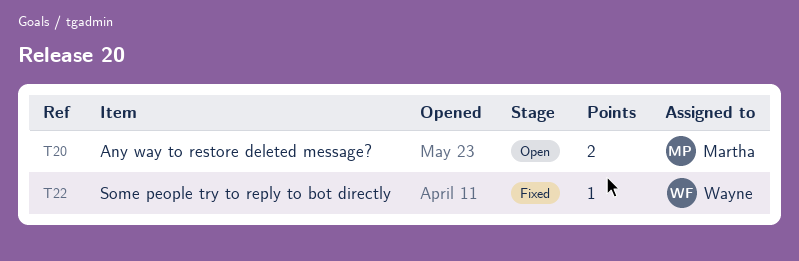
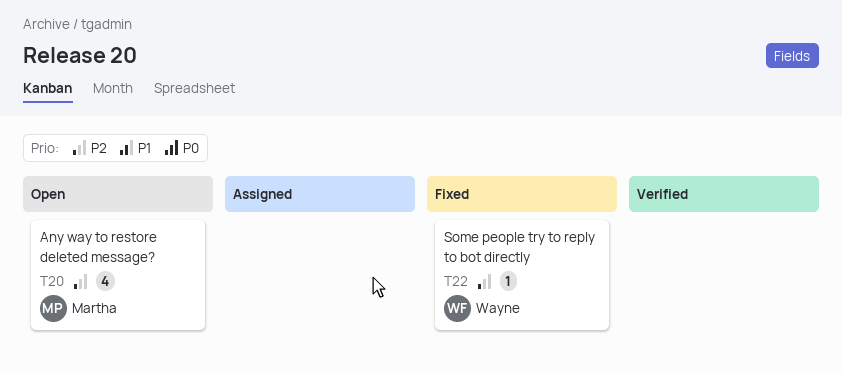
T20, estimate: 2 -> 4

